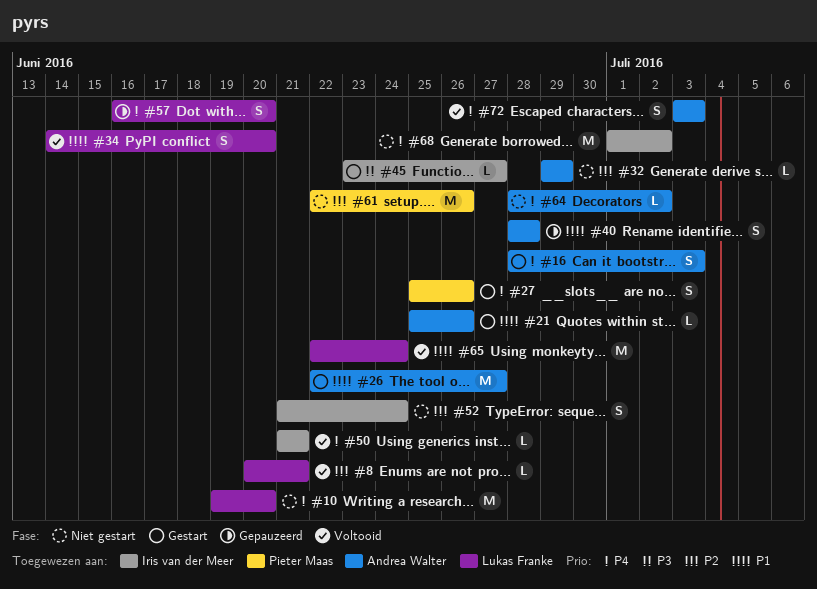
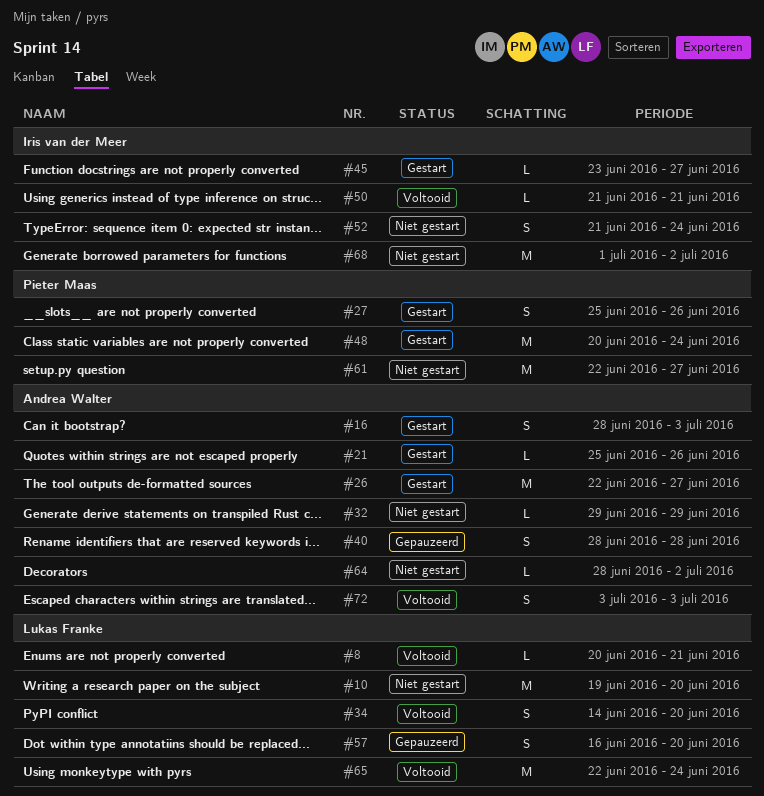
#48: none -> present
#61, due: Jun 26 -> Jun 27

